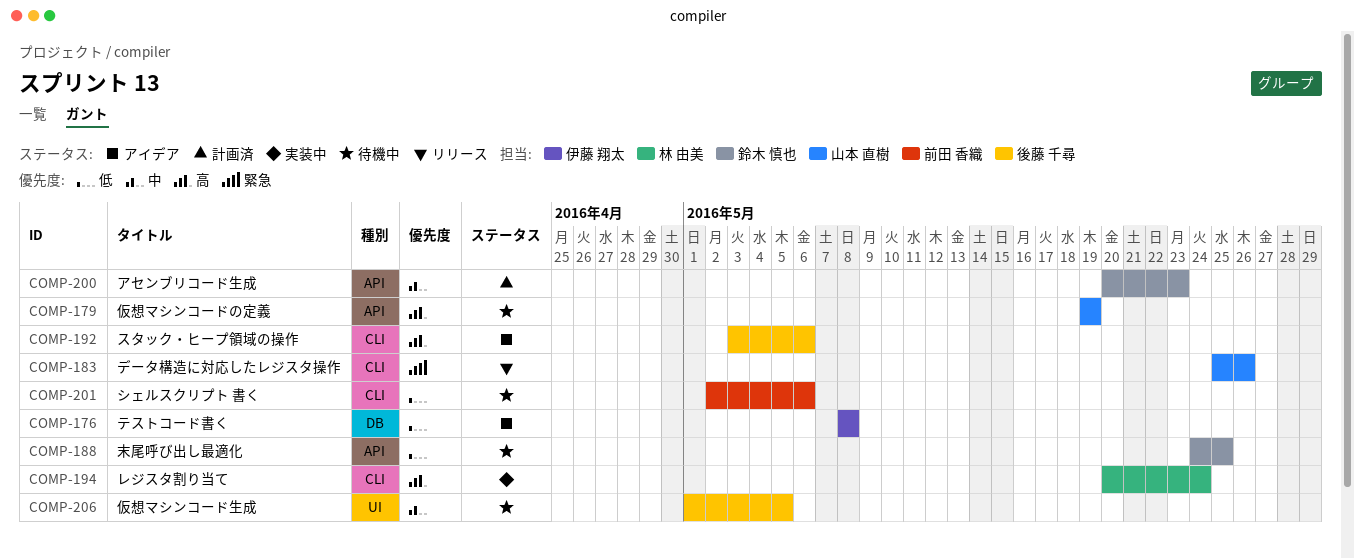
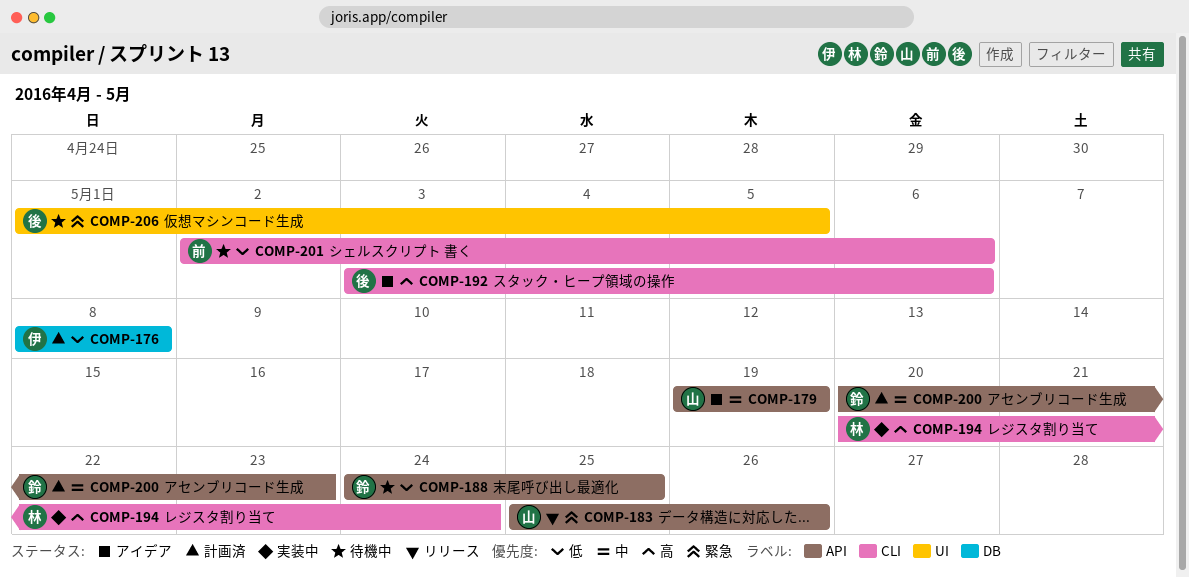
COMP-176, status: アイデア -> 計画済
COMP-179, status: 待機中 -> アイデア
COMP-179, priority: 高 -> 中
COMP-183, label: CLI -> API
COMP-206, priority: 中 -> 緊急

